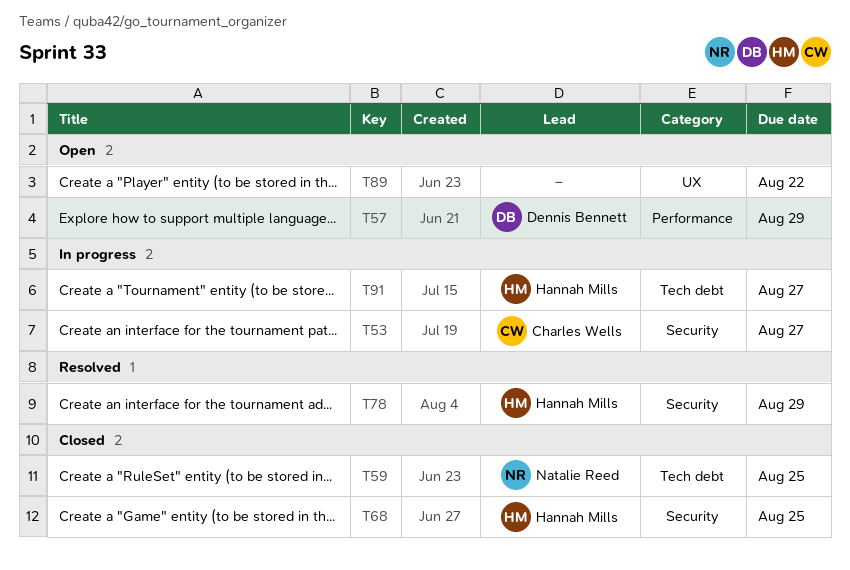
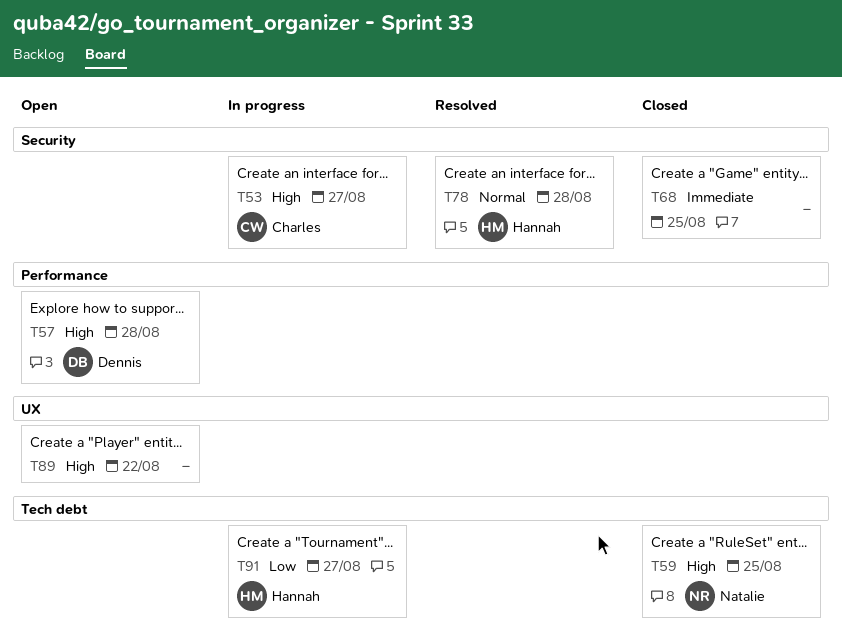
T57, due: Aug 29 -> Aug 28
T68, owner: Hannah Mills -> none
T78, due: Aug 29 -> Aug 28

